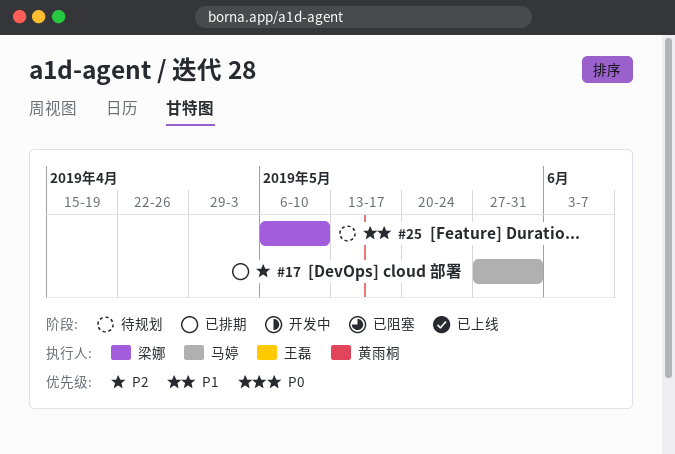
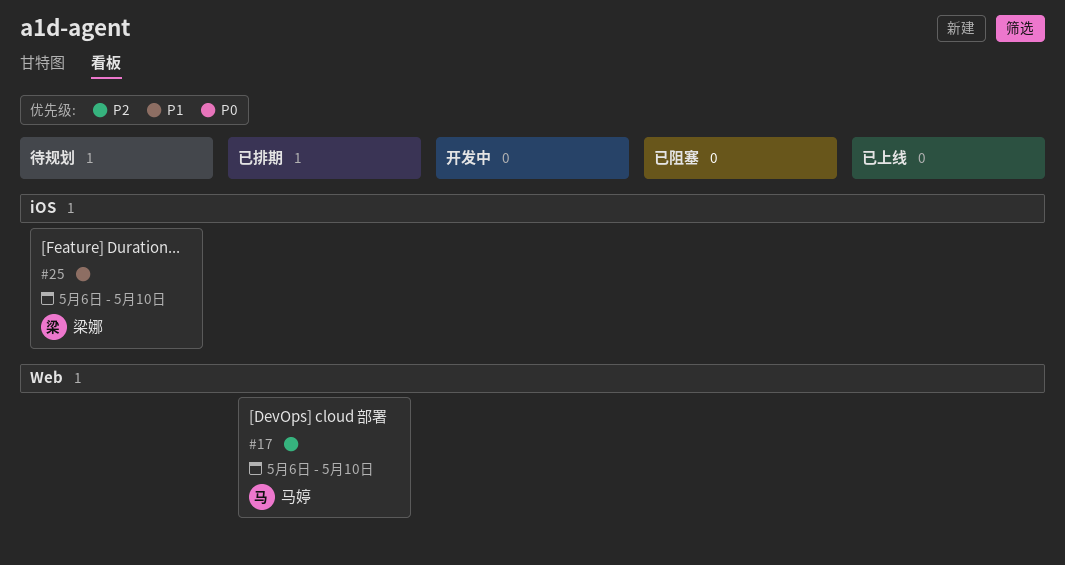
#17, start: May 27 -> May 6
#17, due: May 31 -> May 10

